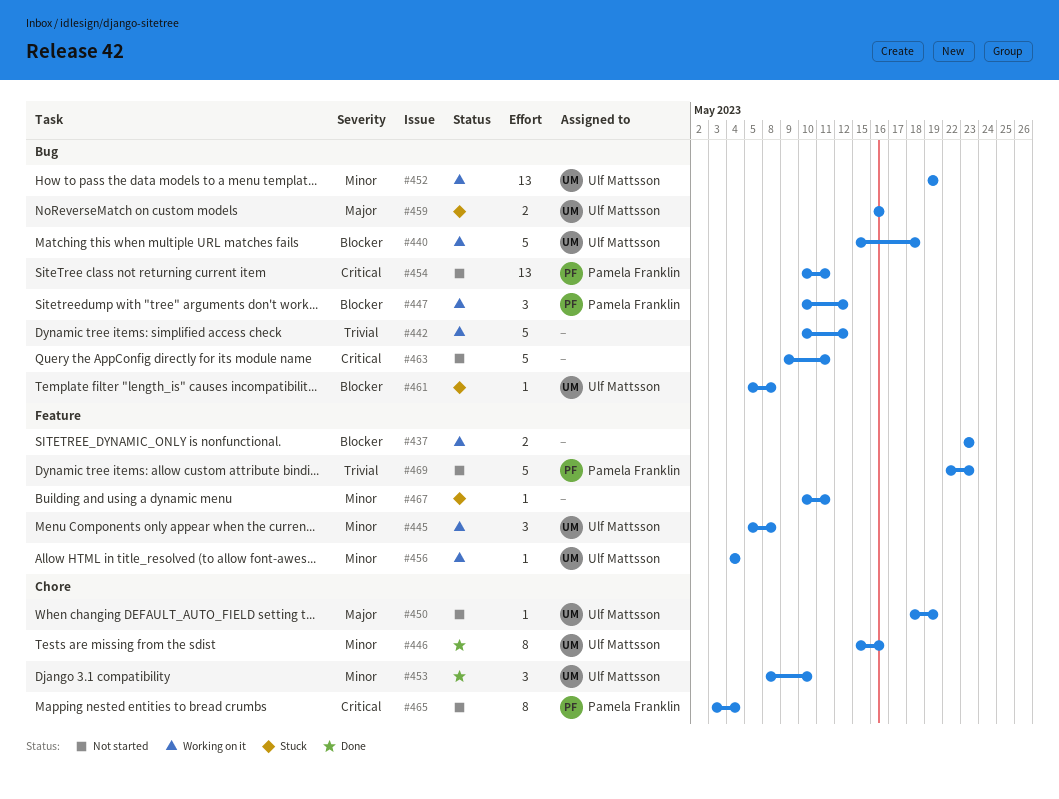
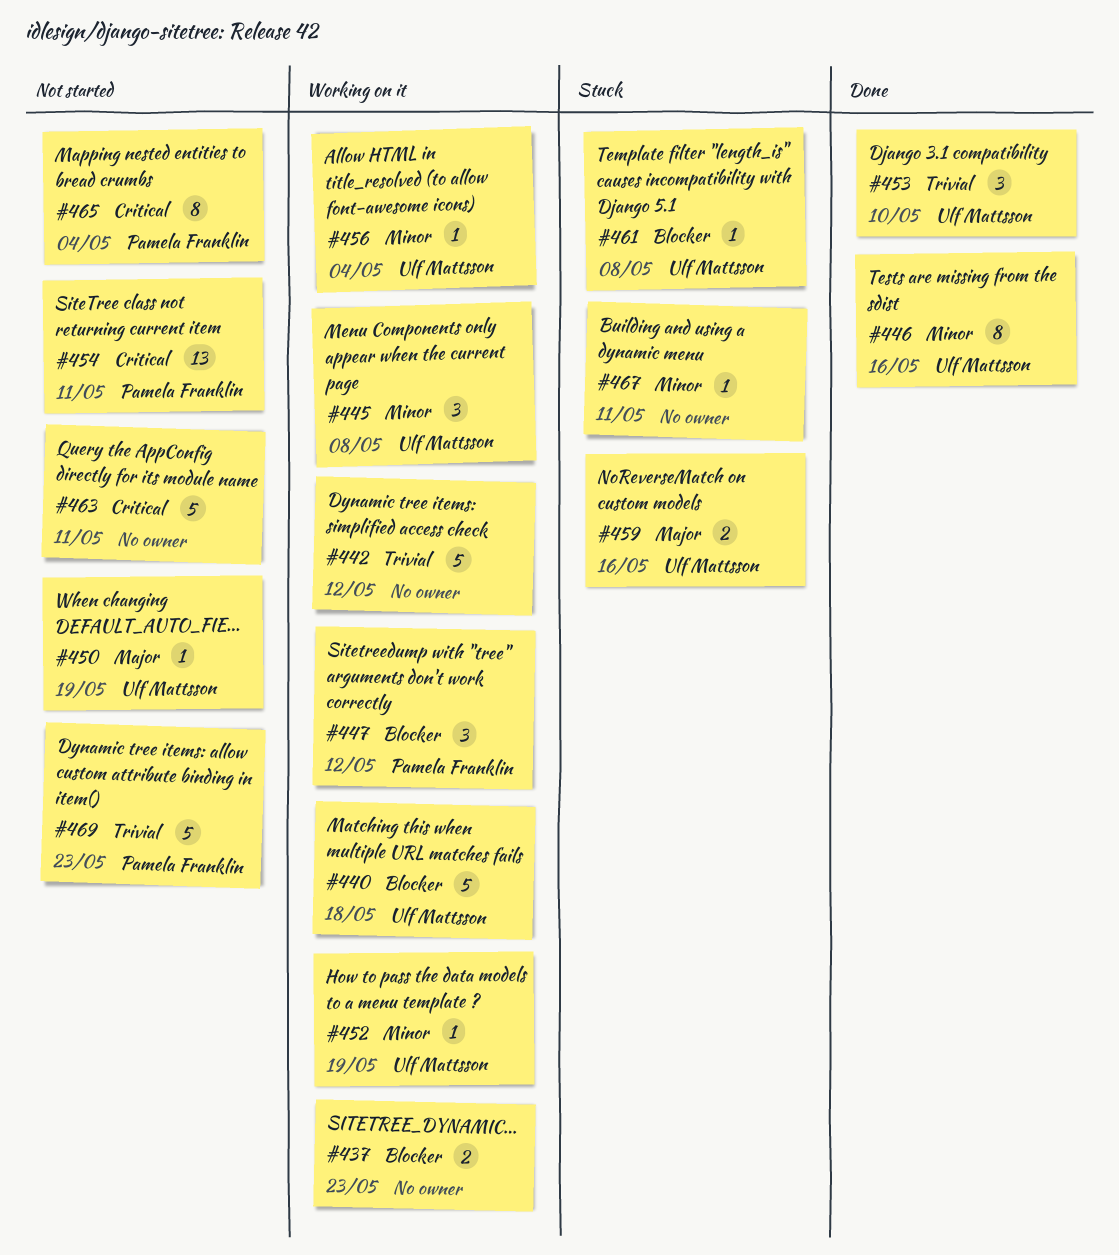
#452, estimate: 13 -> 1
#453, priority: Minor -> Trivial

